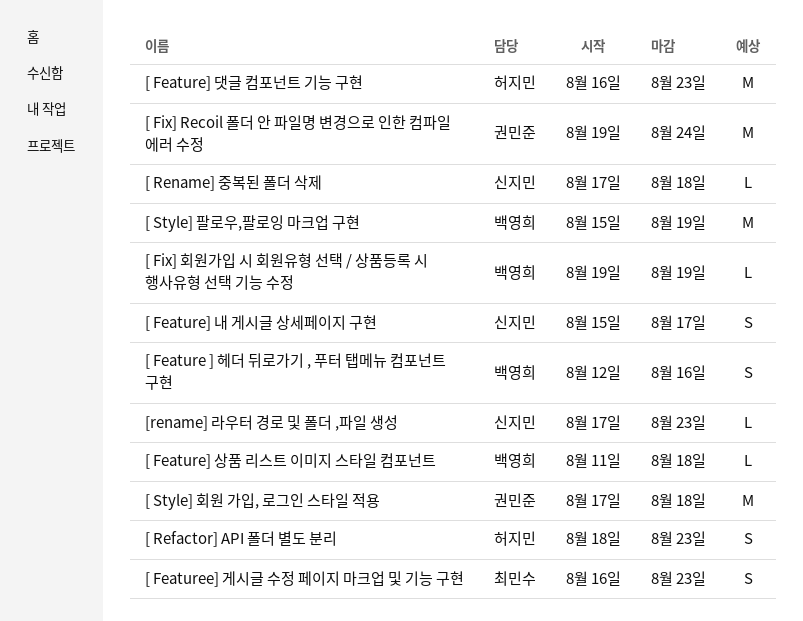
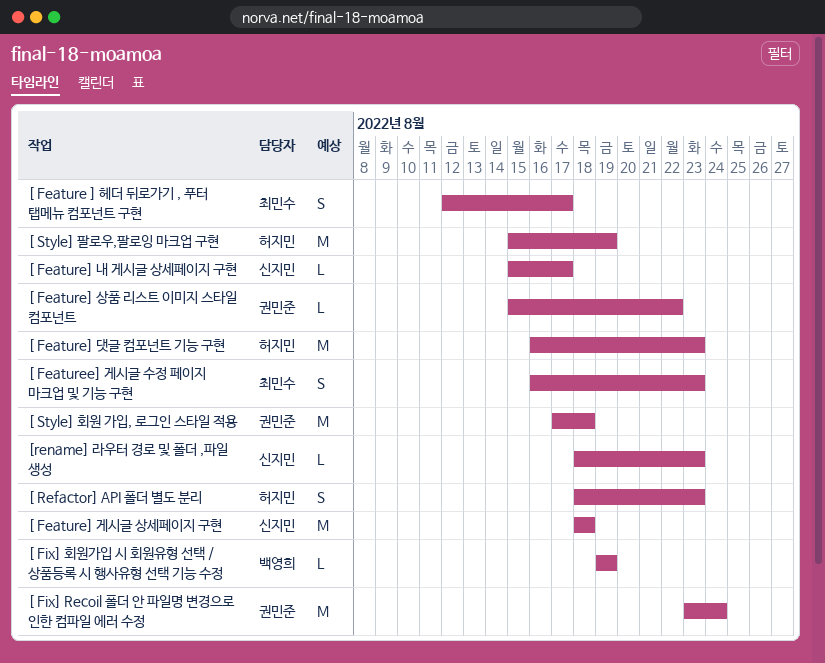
[ Feature ] 헤더 뒤로가기 , 푸터 탭메뉴 컴포넌트 구현, owner: 백영희 -> 최민수
[ Feature ] 헤더 뒤로가기 , 푸터 탭메뉴 컴포넌트 구현, due: Aug 16 -> Aug 17
[ Feature] 게시글 상세페이지 구현: none -> present
[ Feature] 내 게시글 상세페이지 구현, estimate: S -> L
[ Feature] 상품 리스트 이미지 스타일 컴포넌트, owner: 백영희 -> 권민준
[ Feature] 상품 리스트 이미지 스타일 컴포넌트, start: Aug 11 -> Aug 15
[ Feature] 상품 리스트 이미지 스타일 컴포넌트, due: Aug 18 -> Aug 22
[ Fix] Recoil 폴더 안 파일명 변경으로 인한 컴파일 에러 수정, start: Aug 19 -> Aug 23
[ Rename] 중복된 폴더 삭제: present -> none
[ Style] 팔로우,팔로잉 마크업 구현, owner: 백영희 -> 허지민
[rename] 라우터 경로 및 폴더 ,파일 생성, start: Aug 17 -> Aug 18

